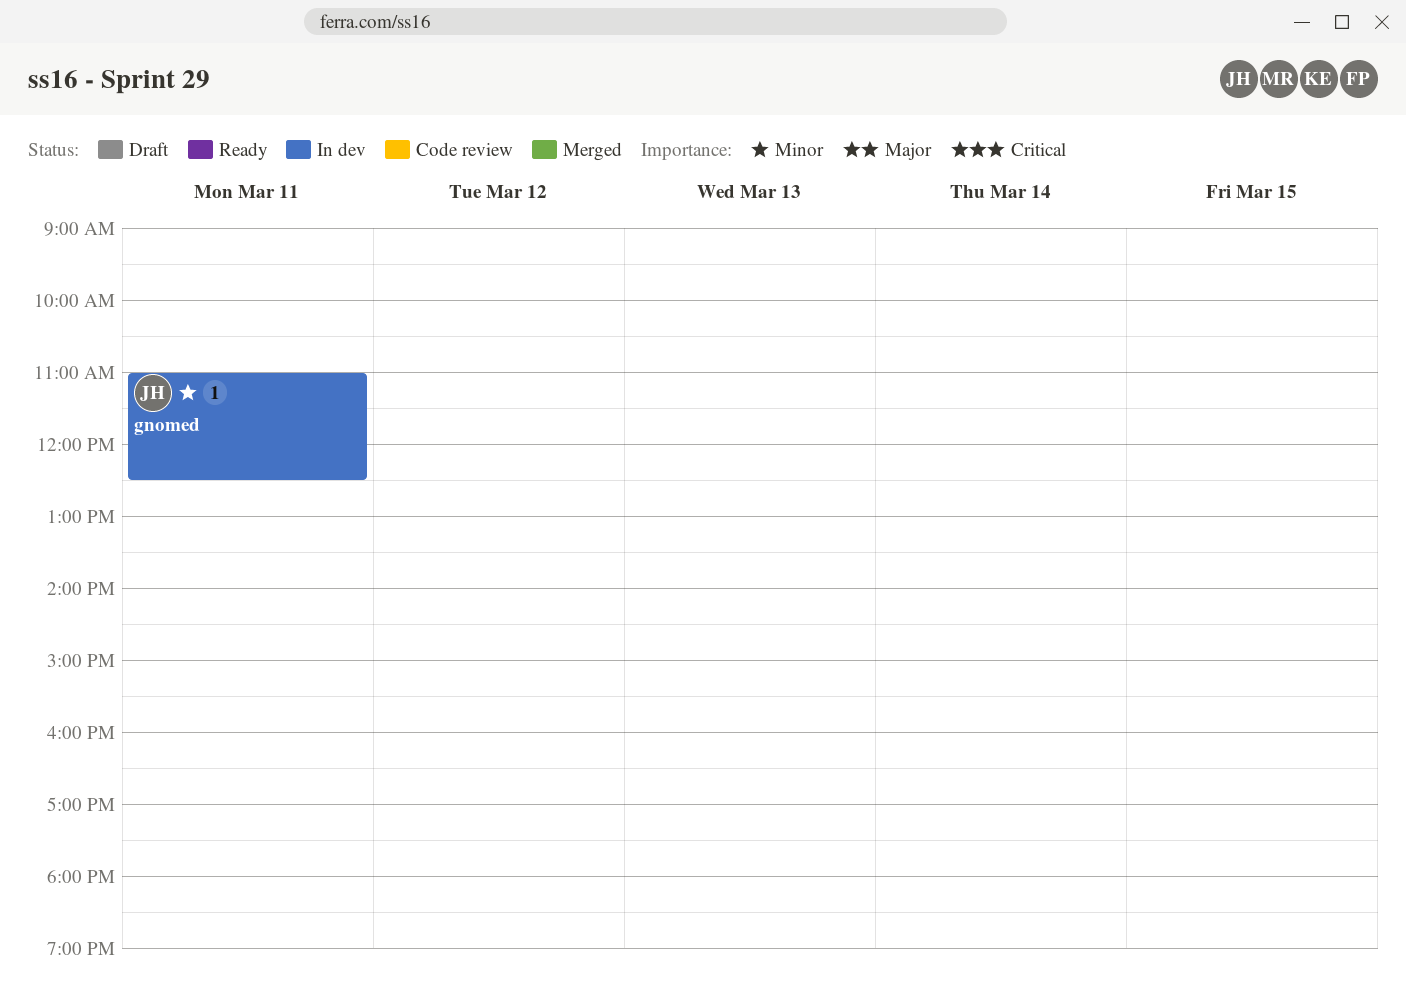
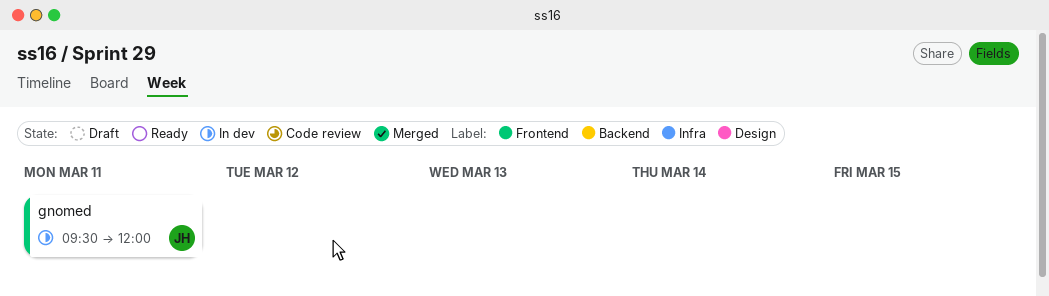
gnomed, begins: 11:00 -> 09:30
gnomed, ends: 12:30 -> 12:00

